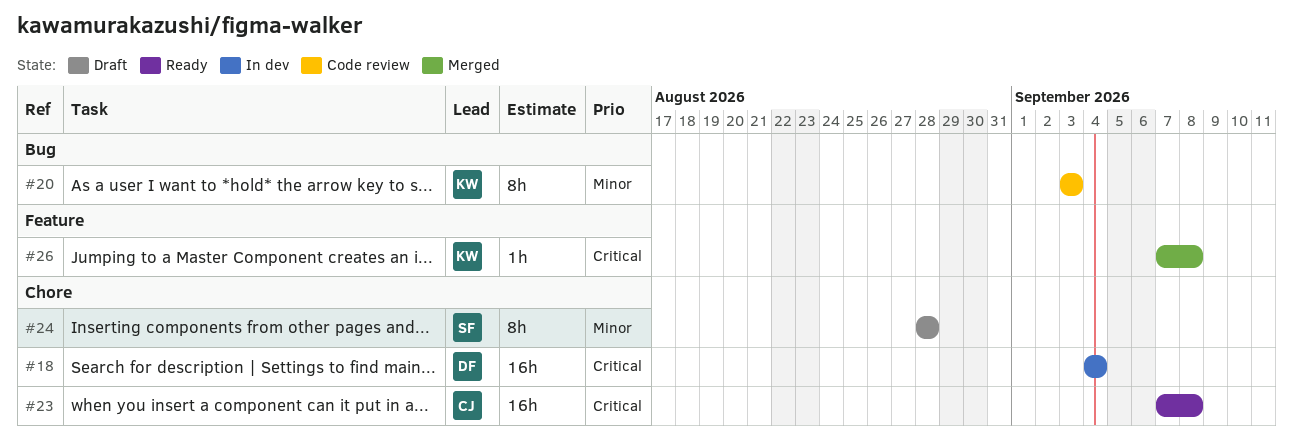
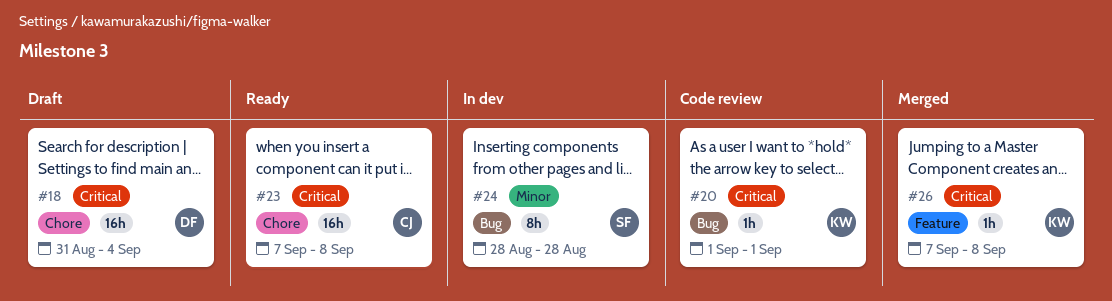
#18, status: In dev -> Draft
#18, start: Sep 4 -> Aug 31
#20, priority: Minor -> Critical
#20, estimate: 8h -> 1h
#20, start: Sep 3 -> Sep 1
#20, due: Sep 3 -> Sep 1
#24, status: Draft -> In dev
#24, label: Chore -> Bug

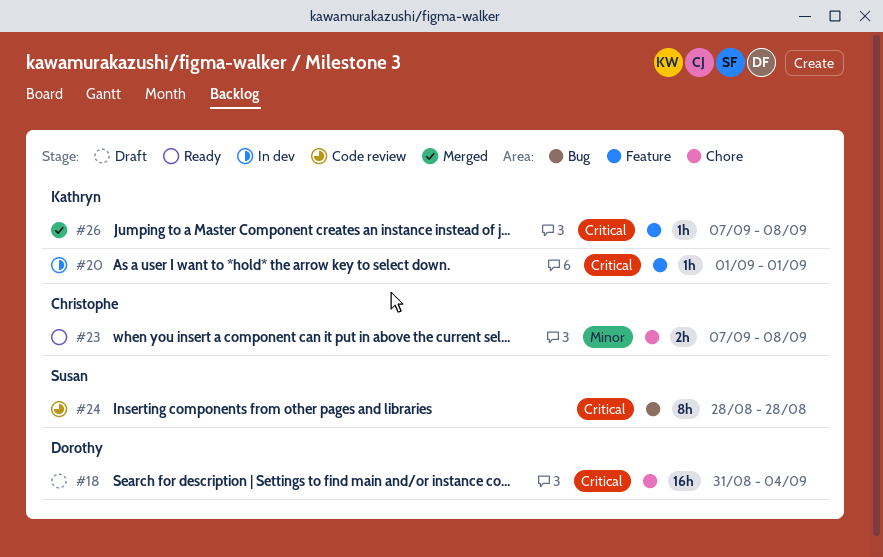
#20, status: Code review -> In dev
#20, label: Bug -> Feature
#23, priority: Critical -> Minor
#23, estimate: 16h -> 2h
#24, status: In dev -> Code review
#24, priority: Minor -> Critical

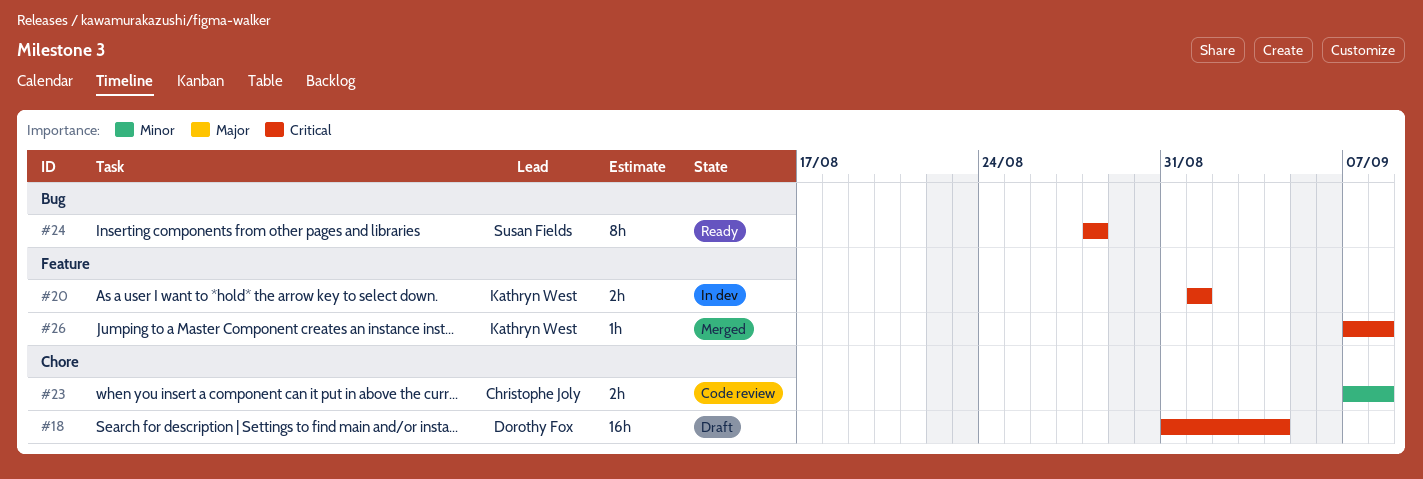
#20, estimate: 1h -> 2h
#23, status: Ready -> Code review
#24, status: Code review -> Ready

